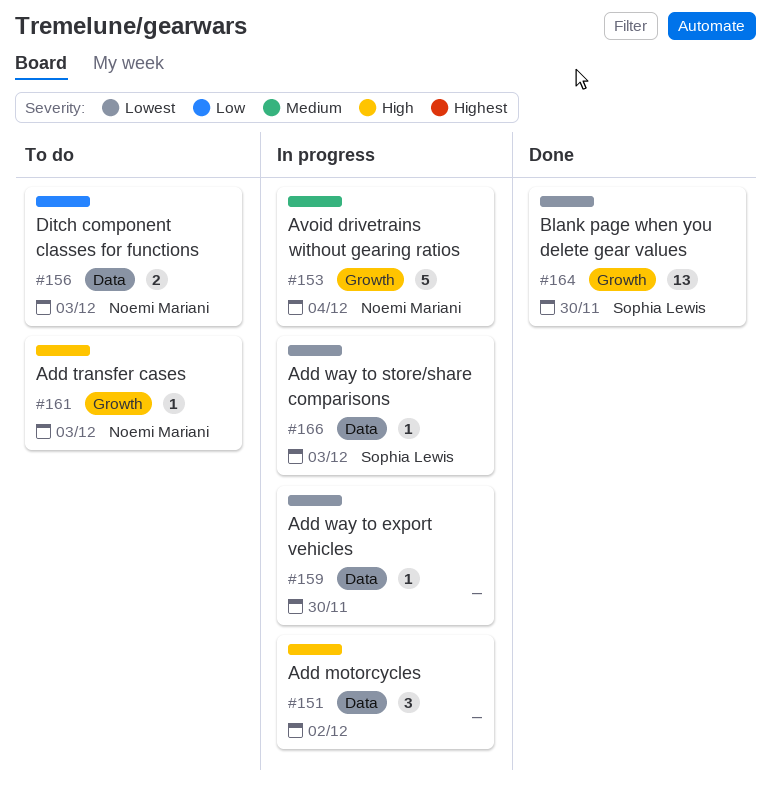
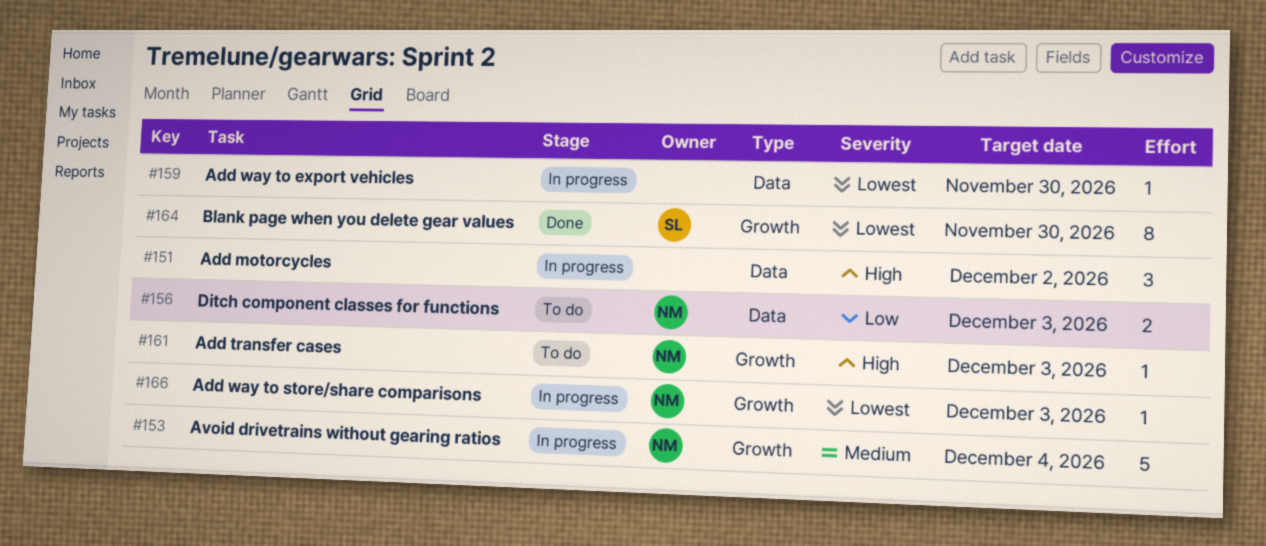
#164, estimate: 13 -> 8
#166, owner: Sophia Lewis -> Noemi Mariani
#166, label: Data -> Growth

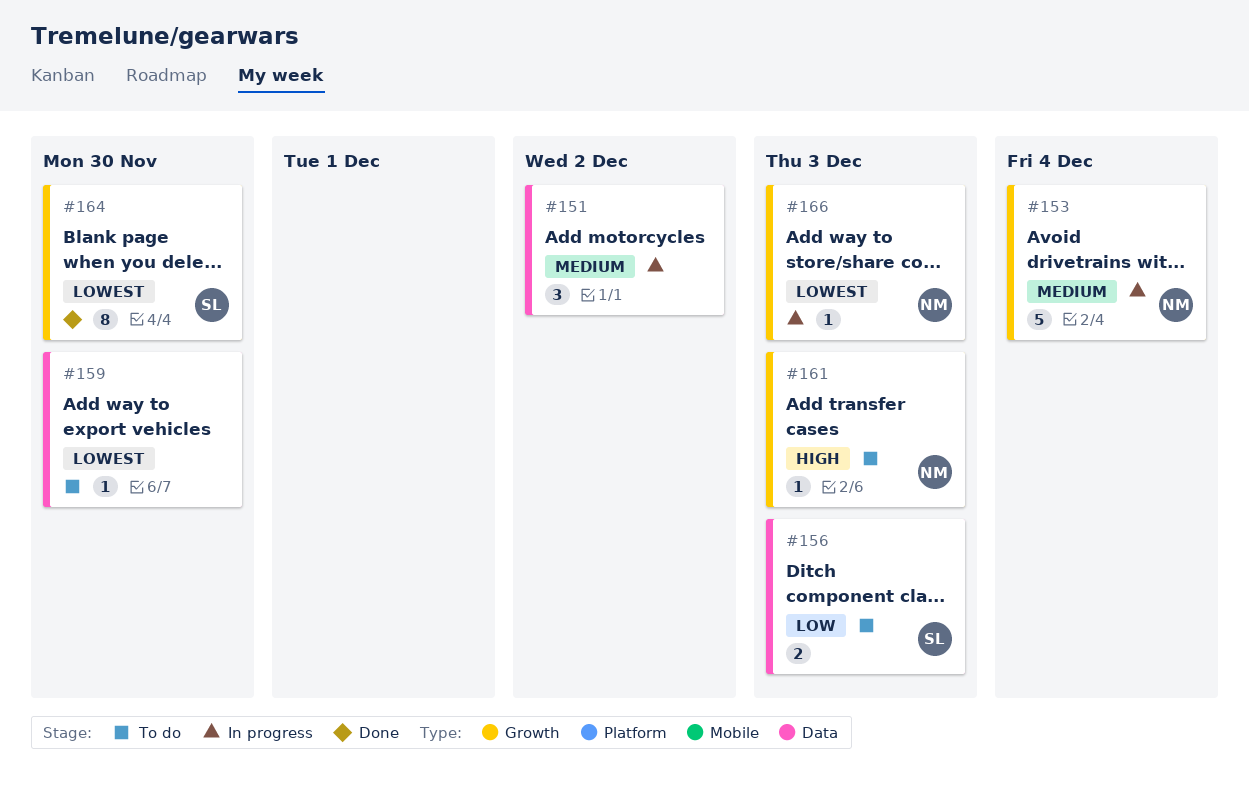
#151, priority: High -> Medium
#156, owner: NM -> SL
#159, status: In progress -> To do

